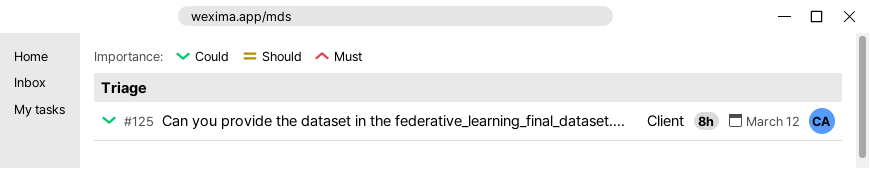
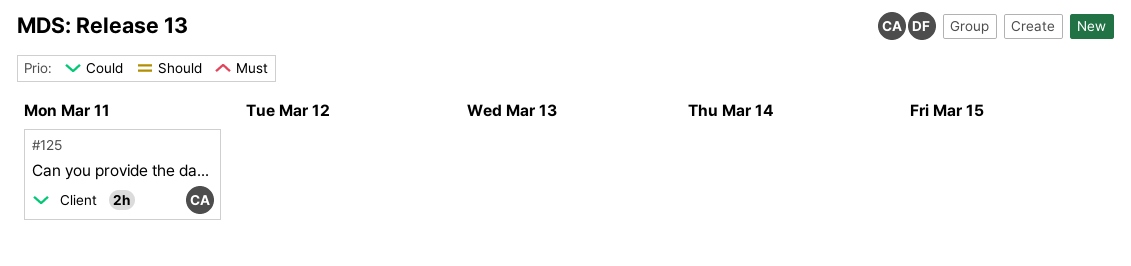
#125, estimate: 8h -> 2h
#125, due: Mar 12 -> Mar 11

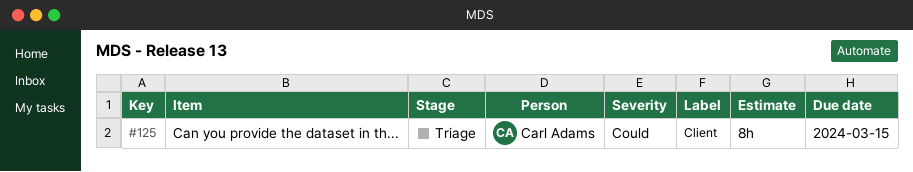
#125, estimate: 2h -> 8h
#125, due: Mar 11 -> Mar 15

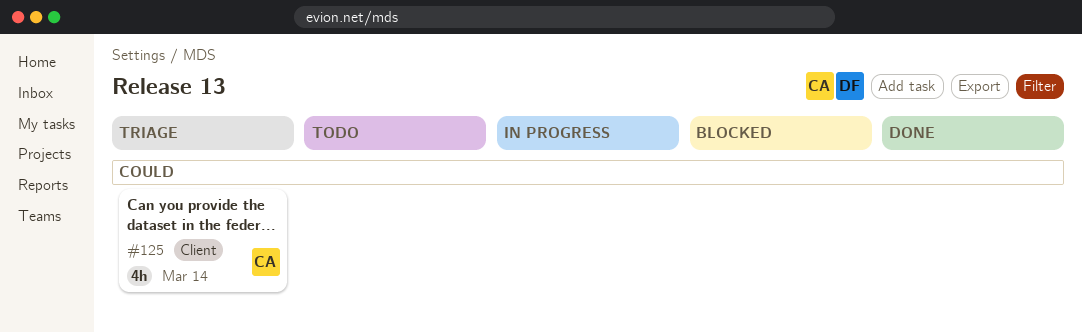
#125, estimate: 8h -> 4h
#125, due: Mar 15 -> Mar 14

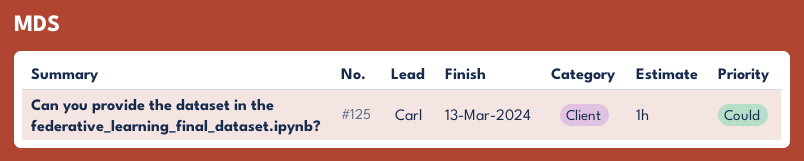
#125, estimate: 4h -> 1h
#125, due: Mar 14 -> Mar 13

